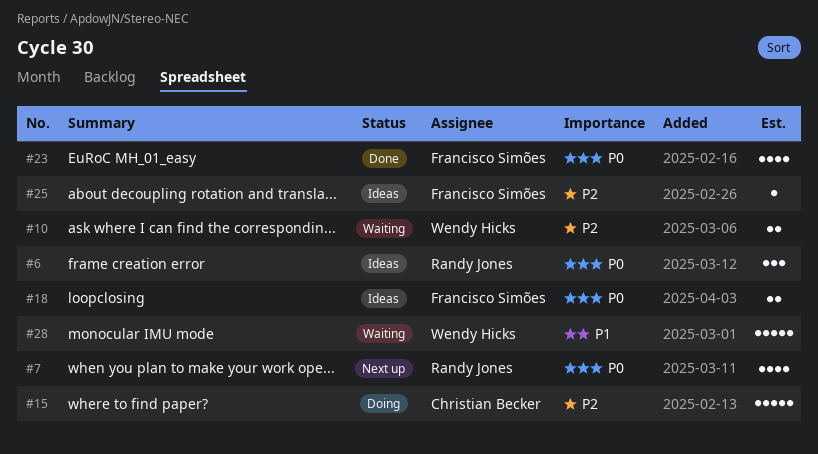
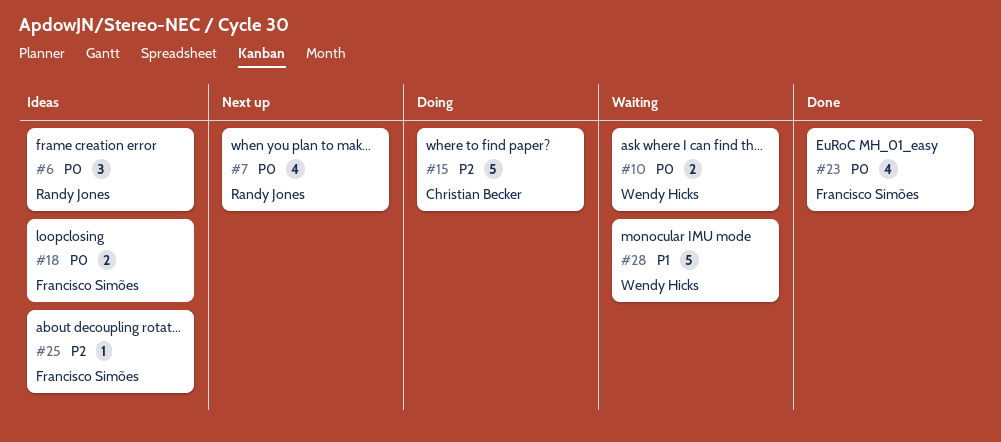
#10, priority: P2 -> P0

